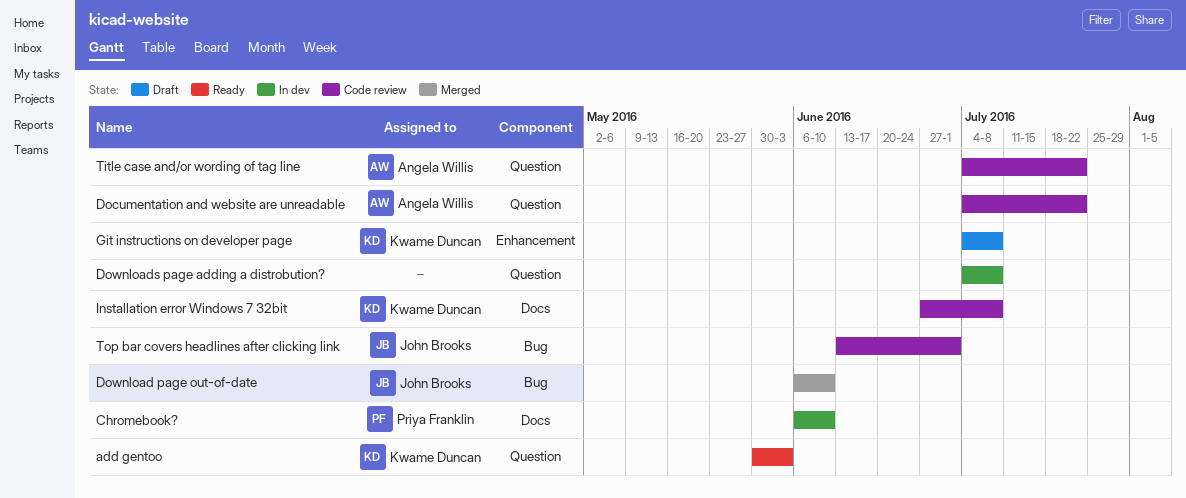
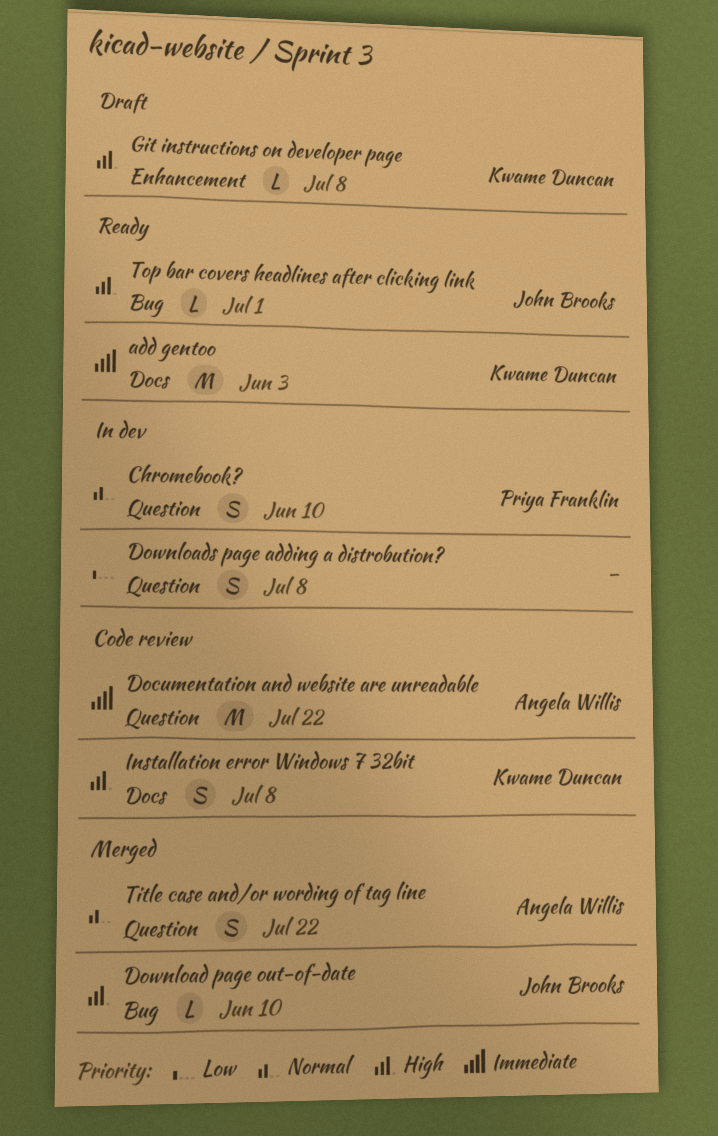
add gentoo, label: Question -> Docs
Chromebook?, label: Docs -> Question
Title case and/or wording of tag line, status: Code review -> Merged
Top bar covers headlines after clicking link, status: Code review -> Ready

